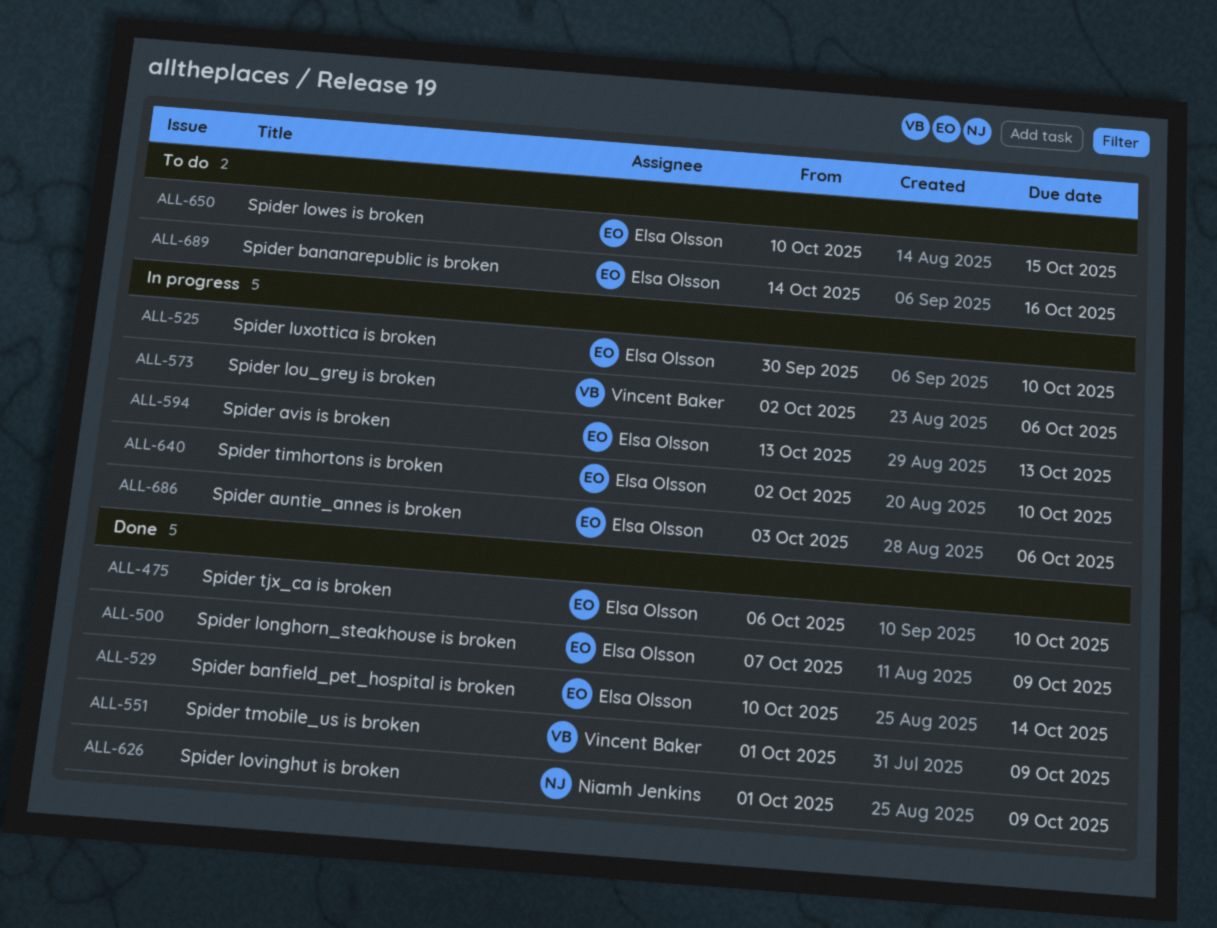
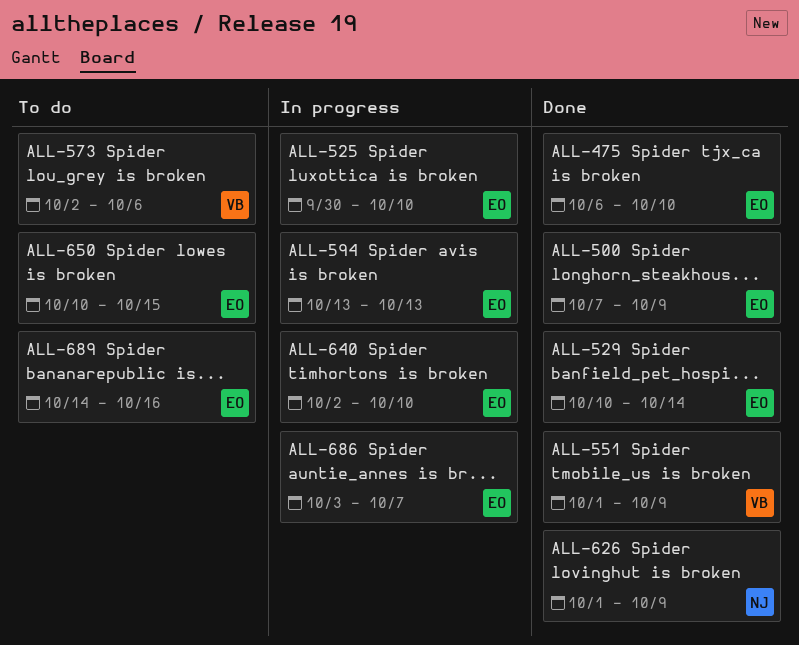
ALL-573, status: In progress -> To do
ALL-686, due: Oct 6 -> Oct 7

